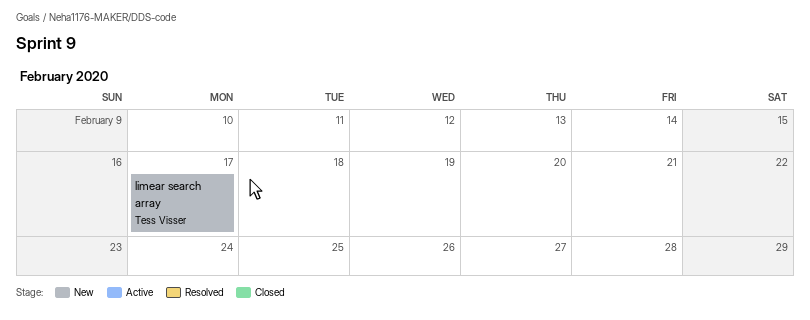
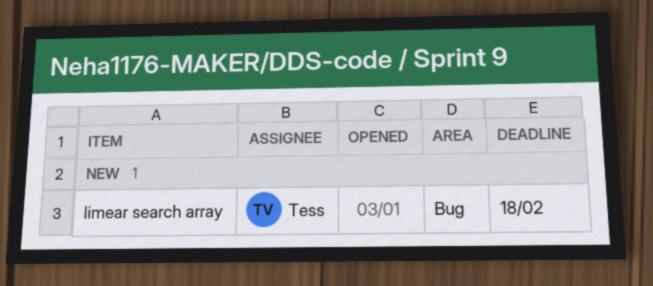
limear search array, due: Feb 17 -> Feb 18

